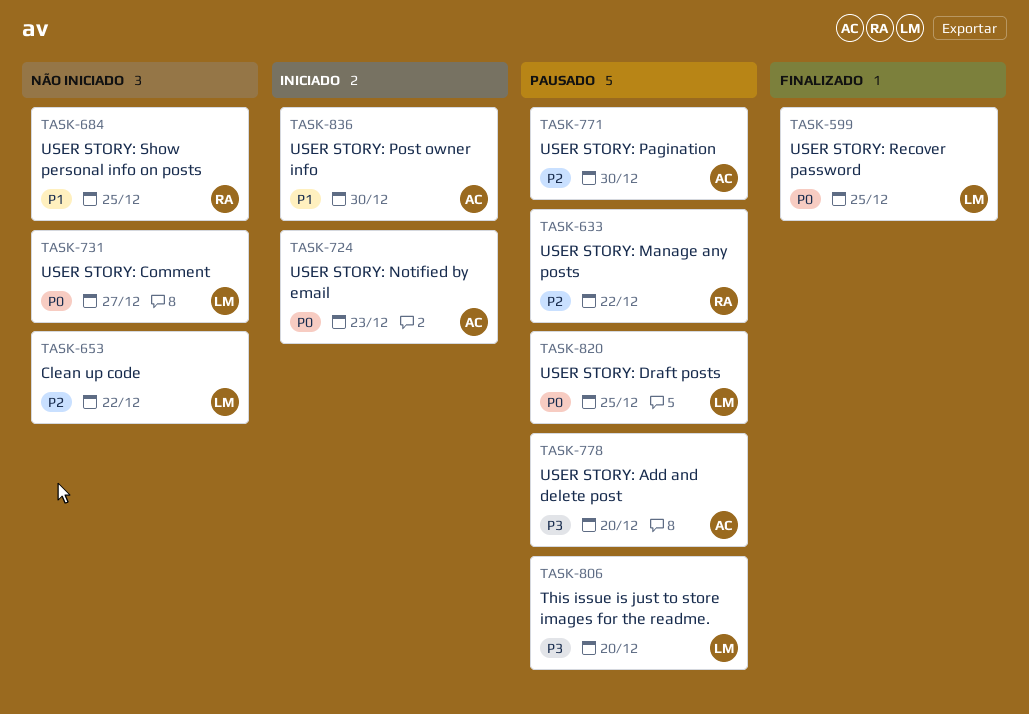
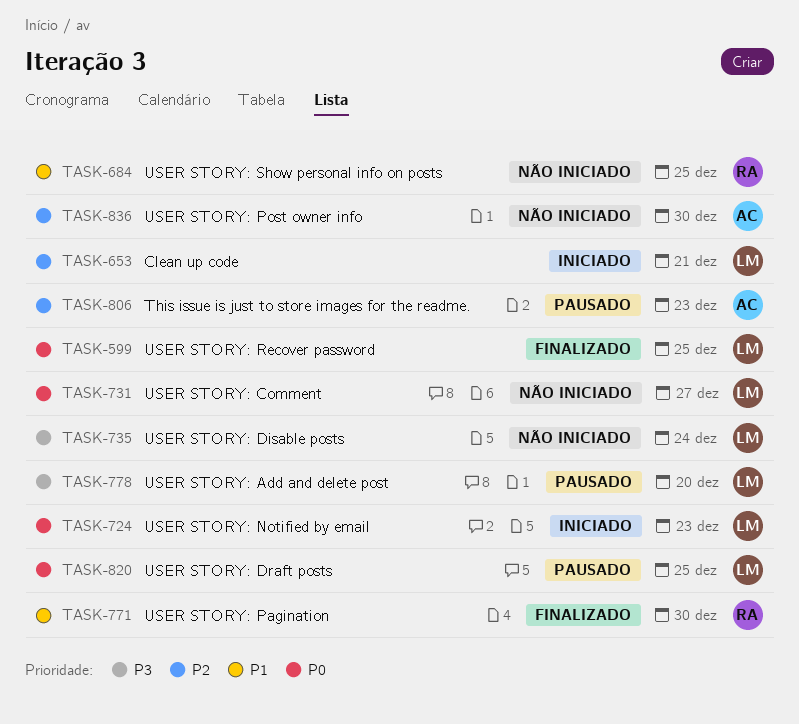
TASK-633: present -> none
TASK-653, status: Não iniciado -> Iniciado
TASK-653, due: Dec 22 -> Dec 21
TASK-724, owner: AC -> LM
TASK-735: none -> present
TASK-771, status: Pausado -> Finalizado
TASK-771, owner: AC -> RA
TASK-771, priority: P2 -> P1
TASK-778, owner: AC -> LM
TASK-806, owner: LM -> AC
TASK-806, priority: P3 -> P2
TASK-806, due: Dec 20 -> Dec 23
TASK-836, status: Iniciado -> Não iniciado
TASK-836, priority: P1 -> P2

